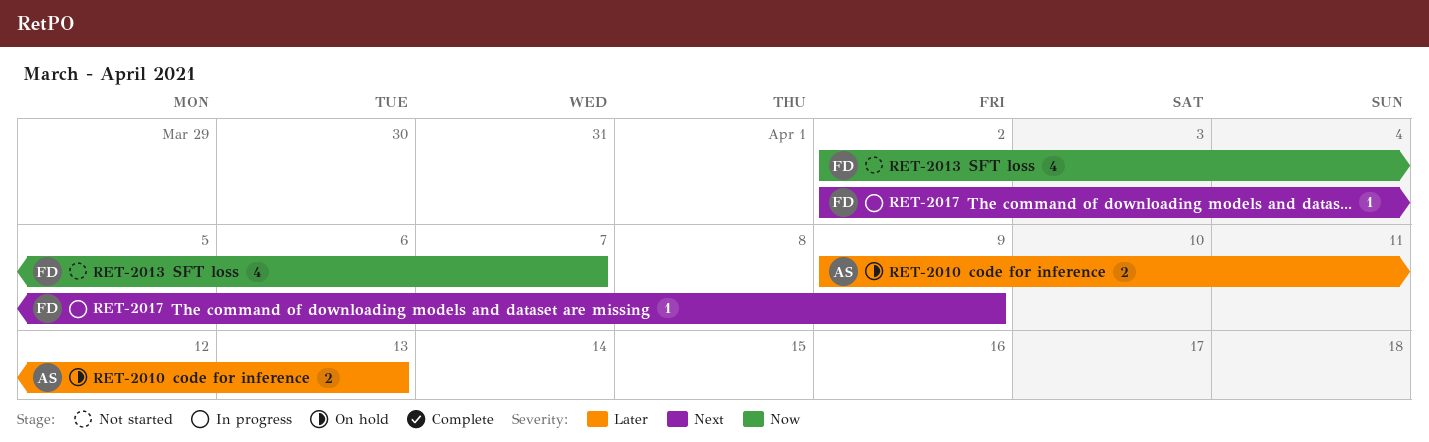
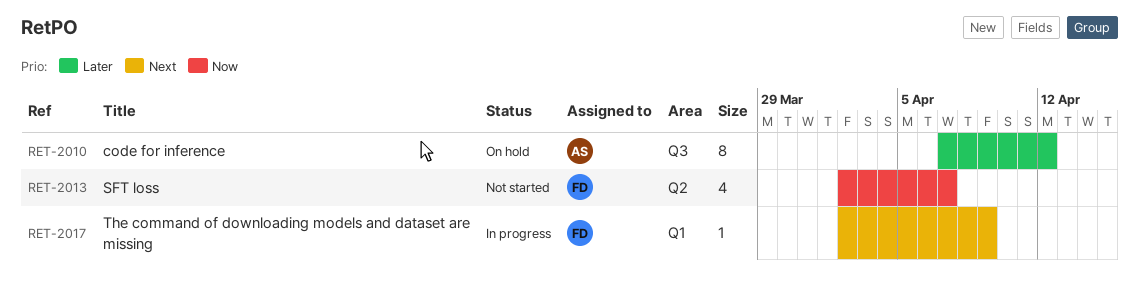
RET-2010, estimate: 2 -> 8
RET-2010, start: Apr 9 -> Apr 7
RET-2010, due: Apr 13 -> Apr 12

